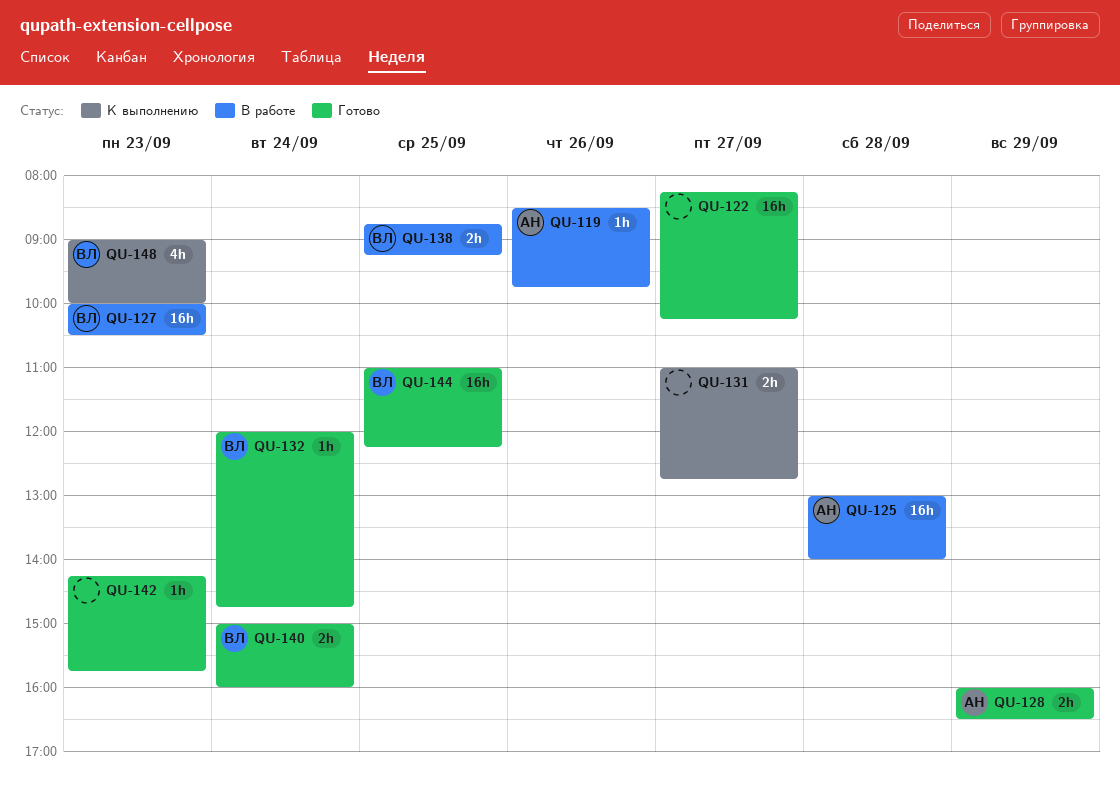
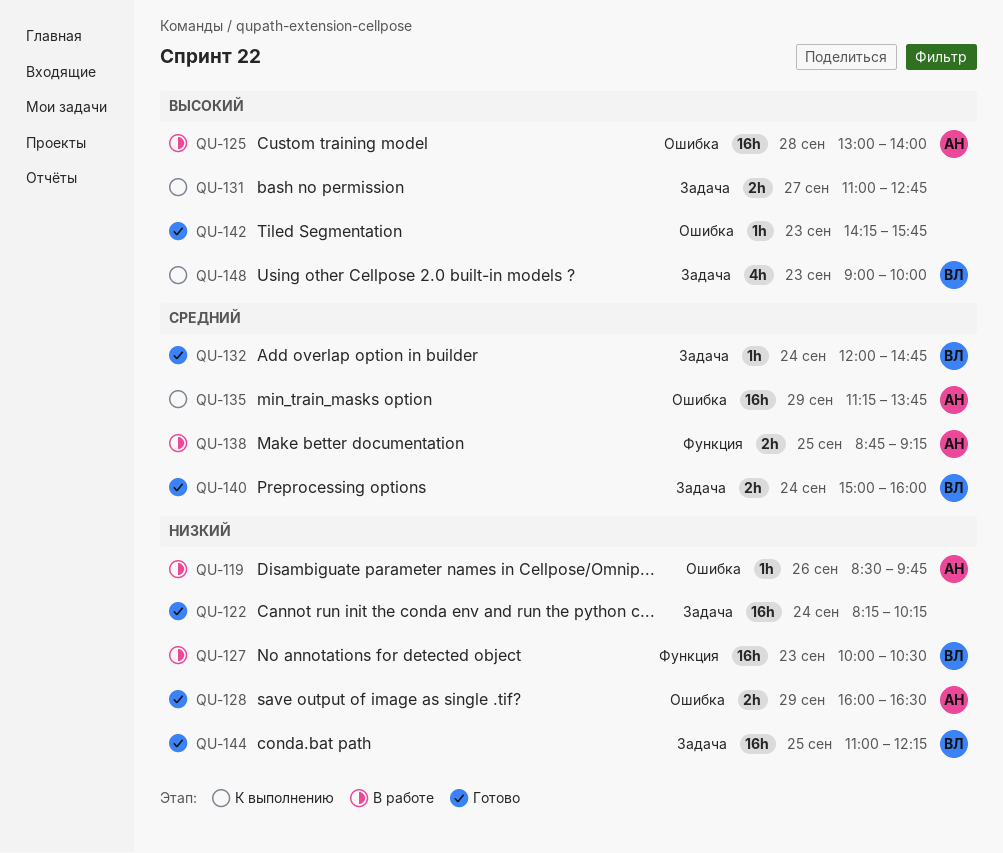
QU-122, day: Sep 27 -> Sep 24
QU-135: none -> present
QU-138, owner: ВЛ -> АН

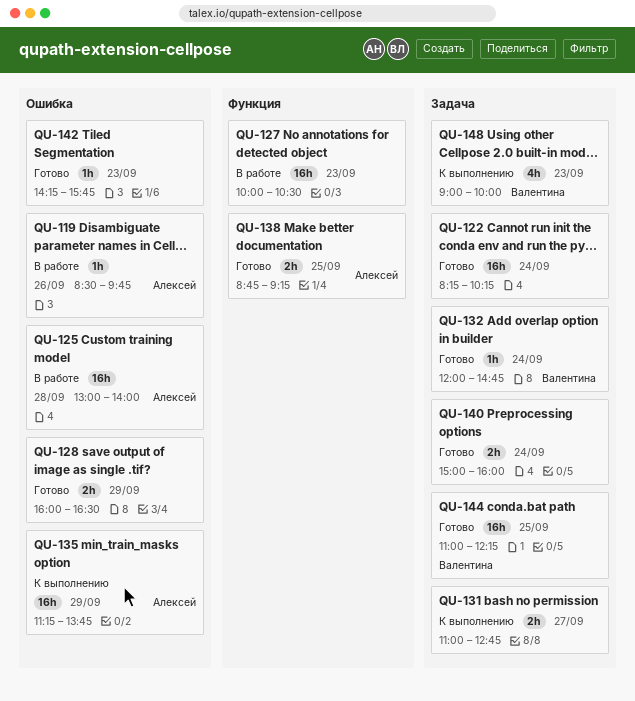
QU-127, owner: Валентина -> none
QU-128, owner: Алексей -> none
QU-138, status: В работе -> Готово
QU-140, owner: Валентина -> none

